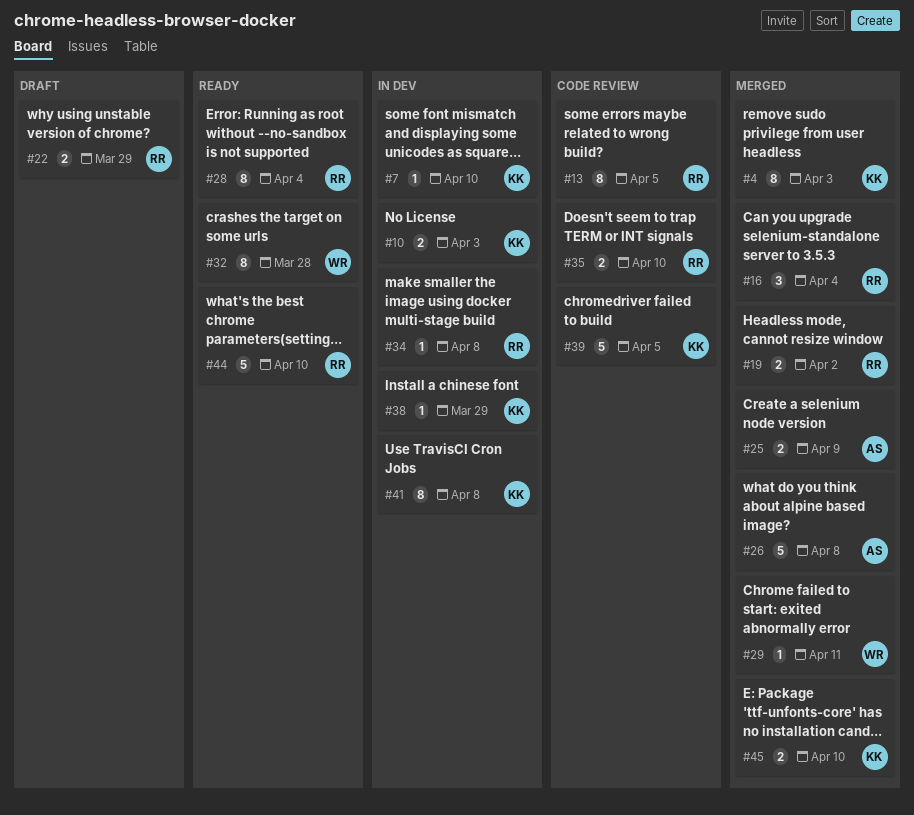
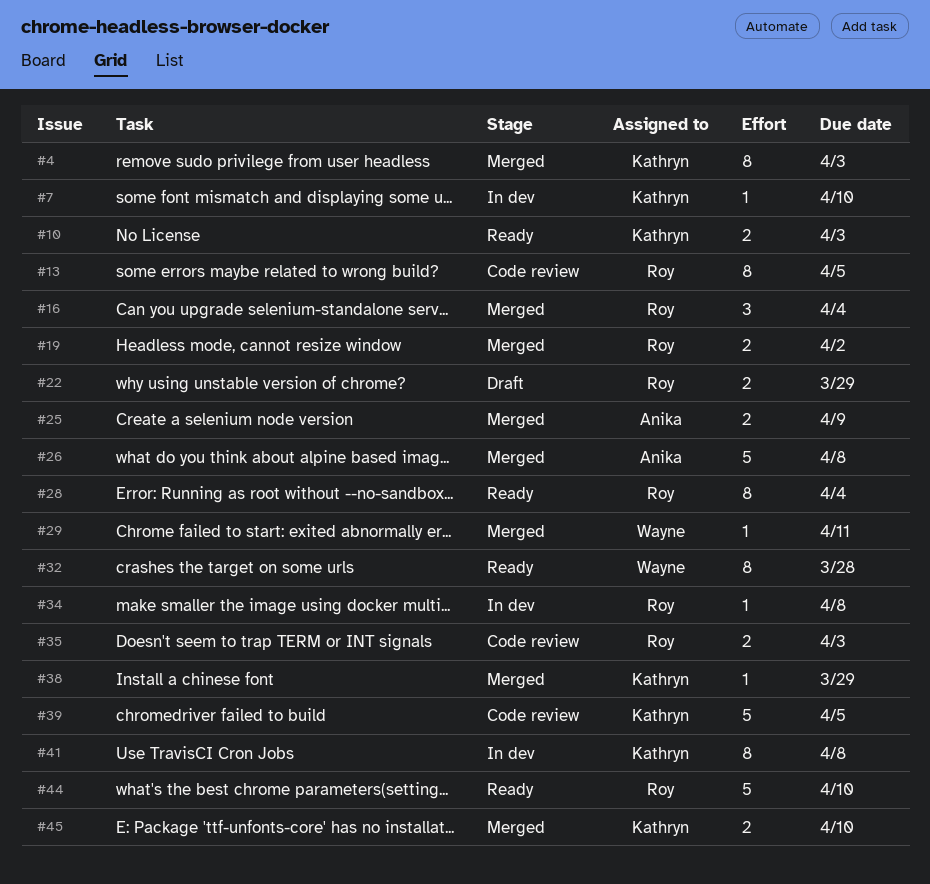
#10, status: In dev -> Ready
#35, due: Apr 10 -> Apr 3
#38, status: In dev -> Merged

